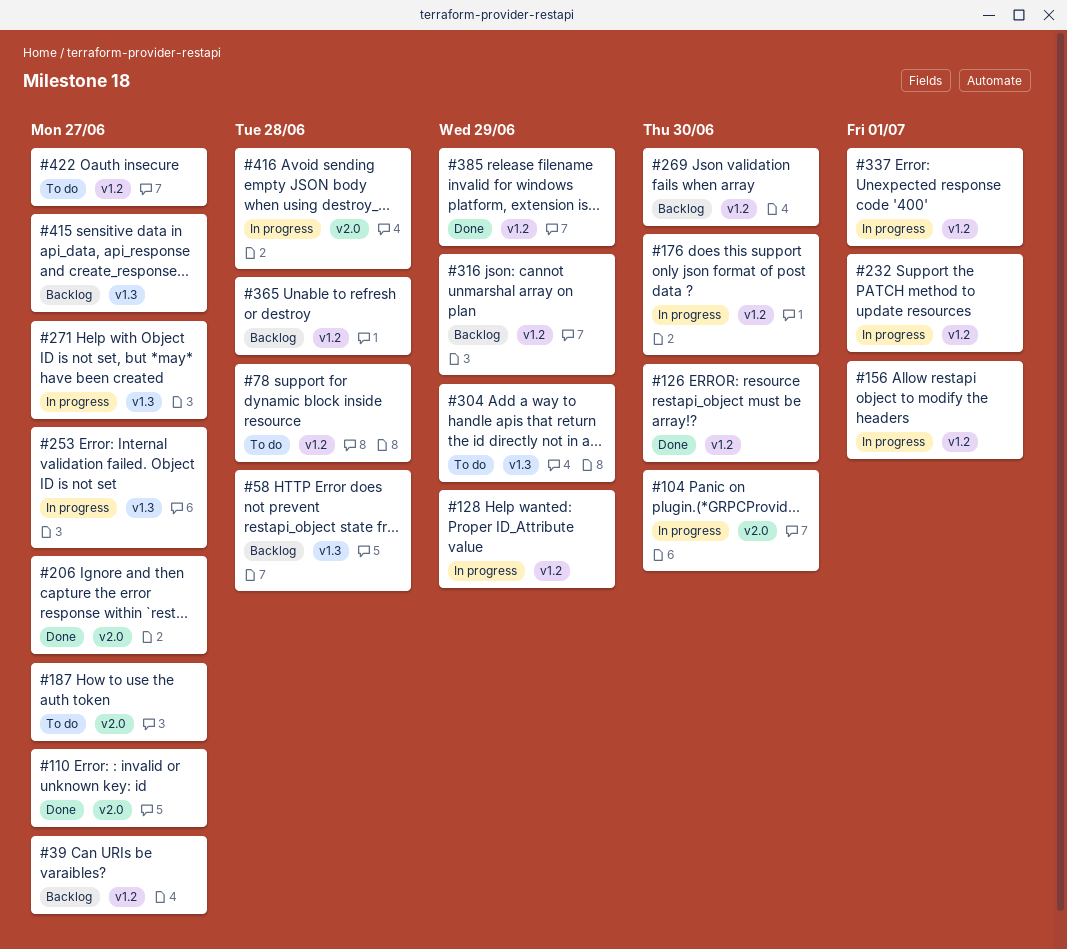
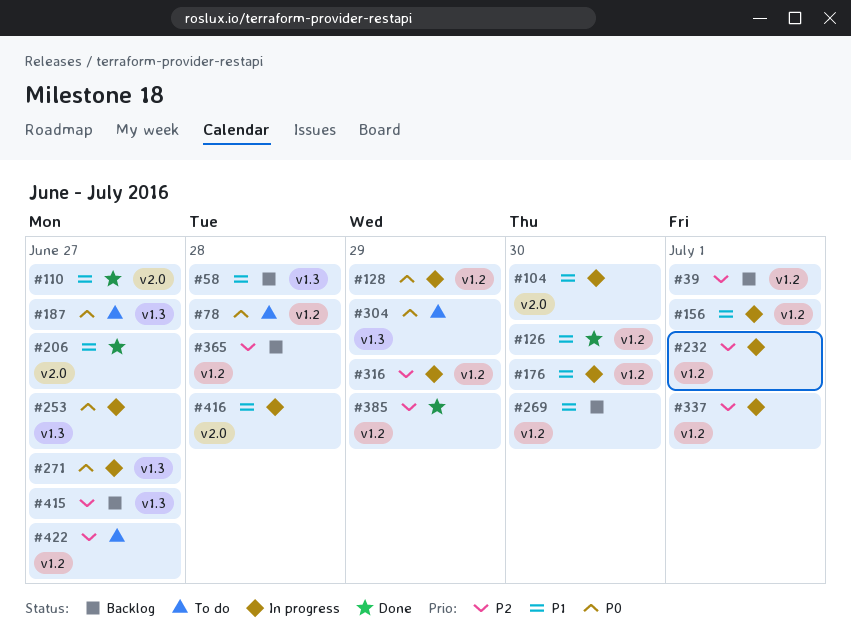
#39, due: Jun 27 -> Jul 1
#187, label: v2.0 -> v1.3
#316, status: Backlog -> In progress

